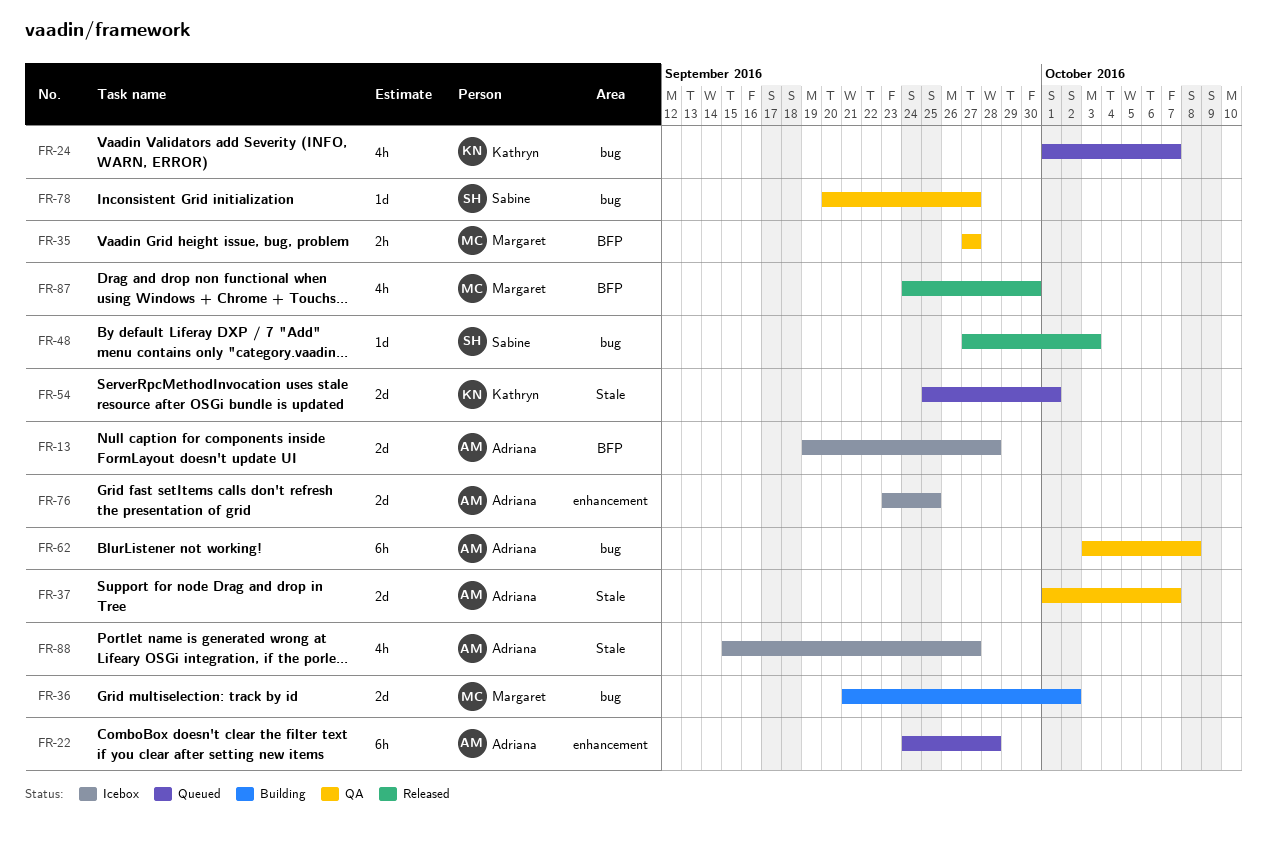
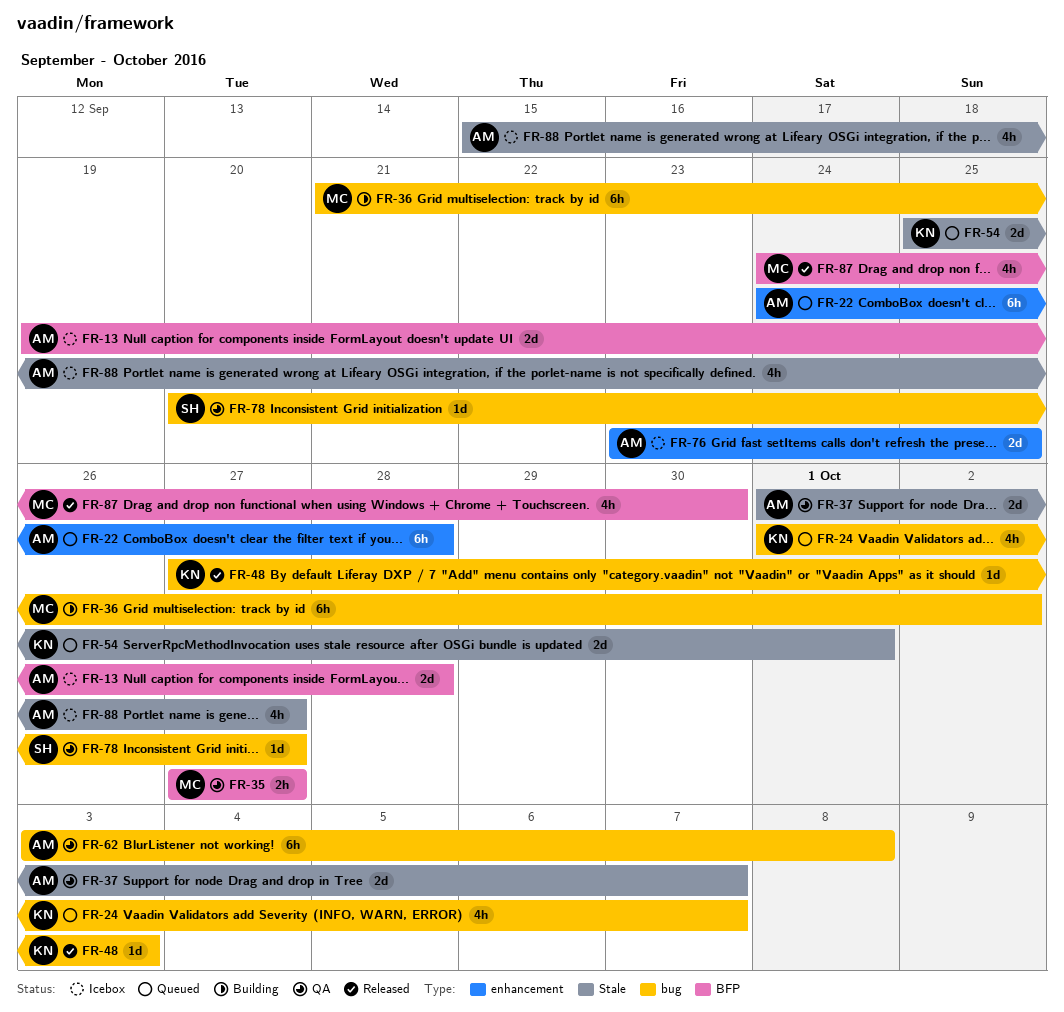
FR-36, estimate: 2d -> 6h
FR-48, owner: Sabine -> Kathryn

